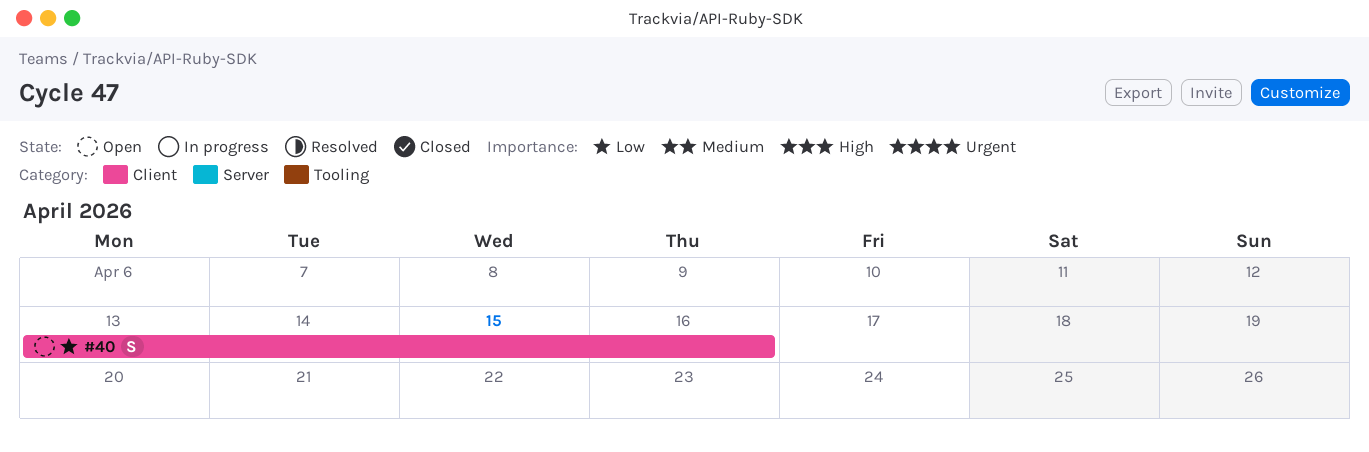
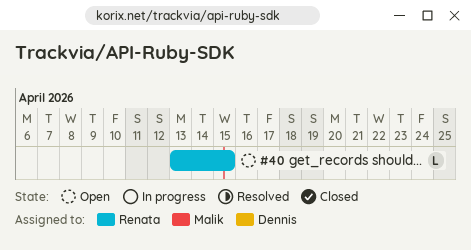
#40, estimate: S -> L
#40, due: Apr 16 -> Apr 15

